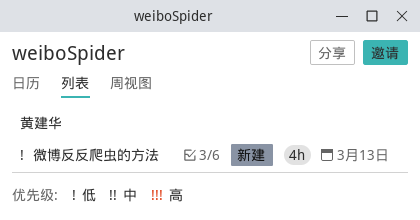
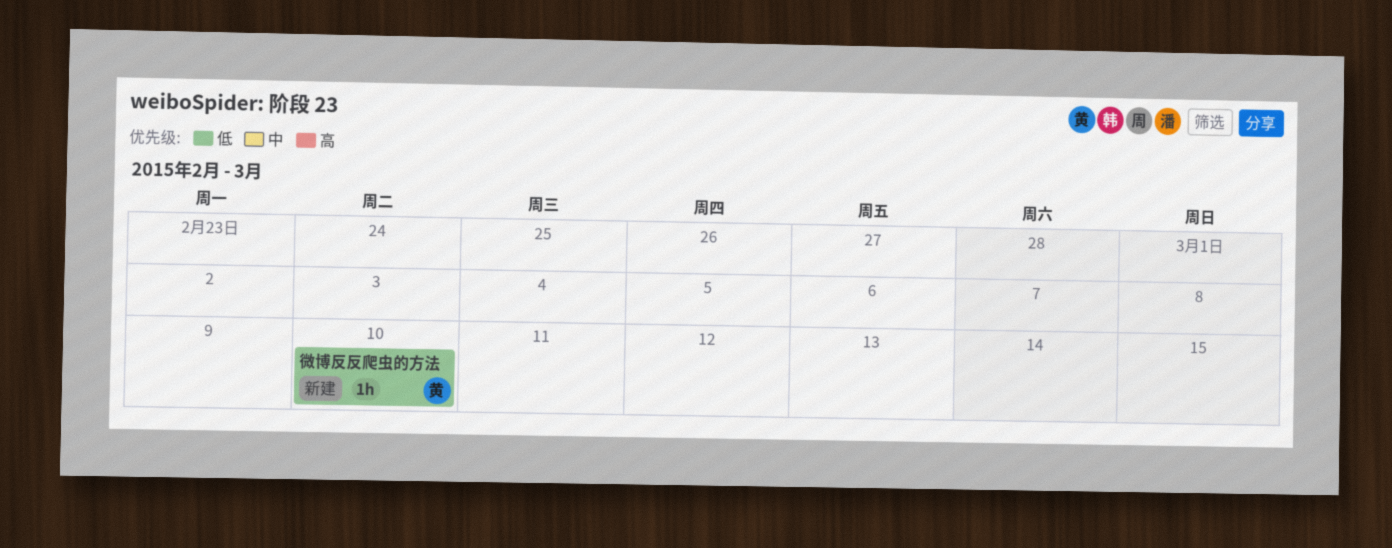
微博反反爬虫的方法, estimate: 4h -> 1h
微博反反爬虫的方法, due: Mar 13 -> Mar 10

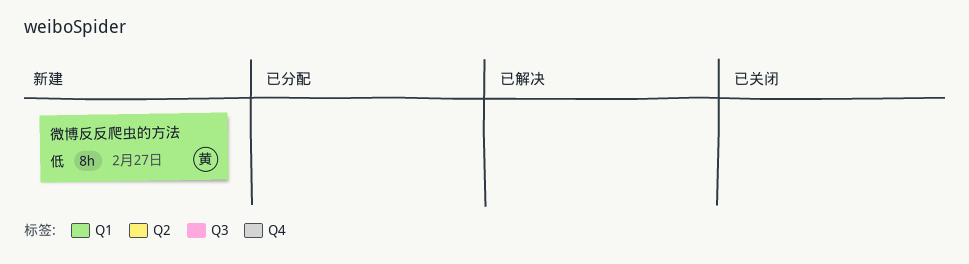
微博反反爬虫的方法, estimate: 1h -> 8h
微博反反爬虫的方法, due: Mar 10 -> Feb 27

